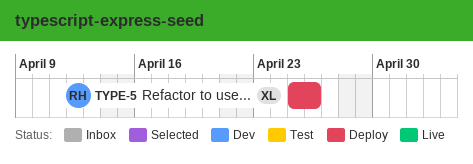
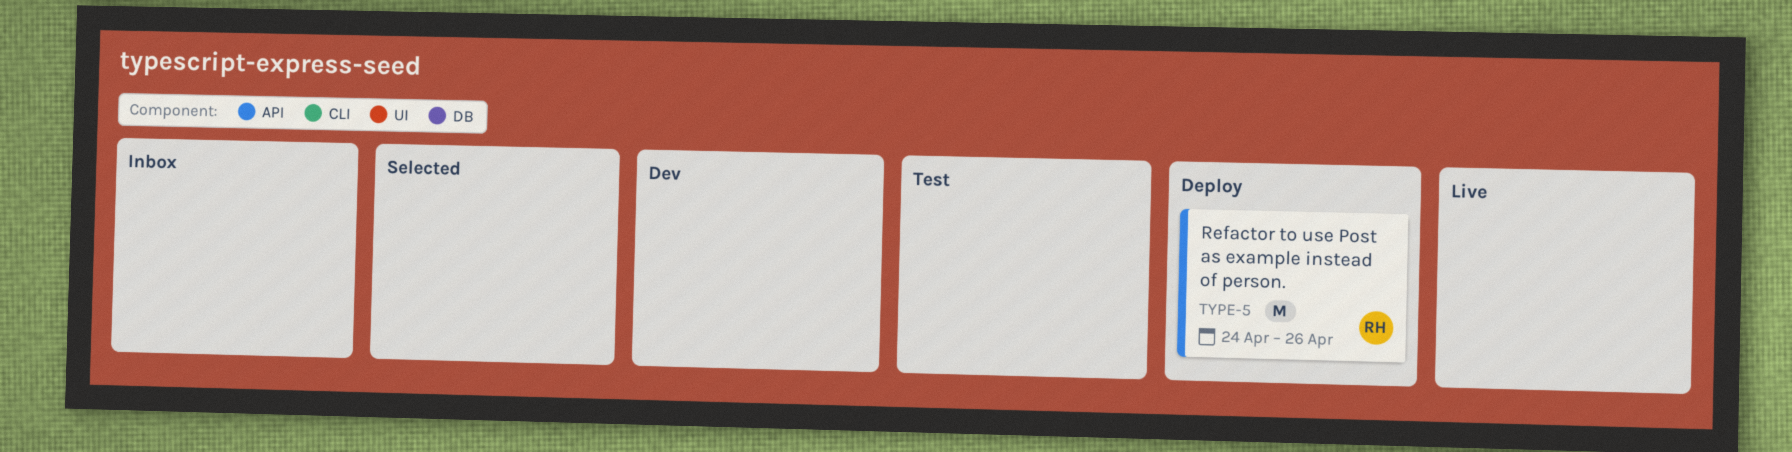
TYPE-5, estimate: XL -> M
TYPE-5, start: Apr 25 -> Apr 24

